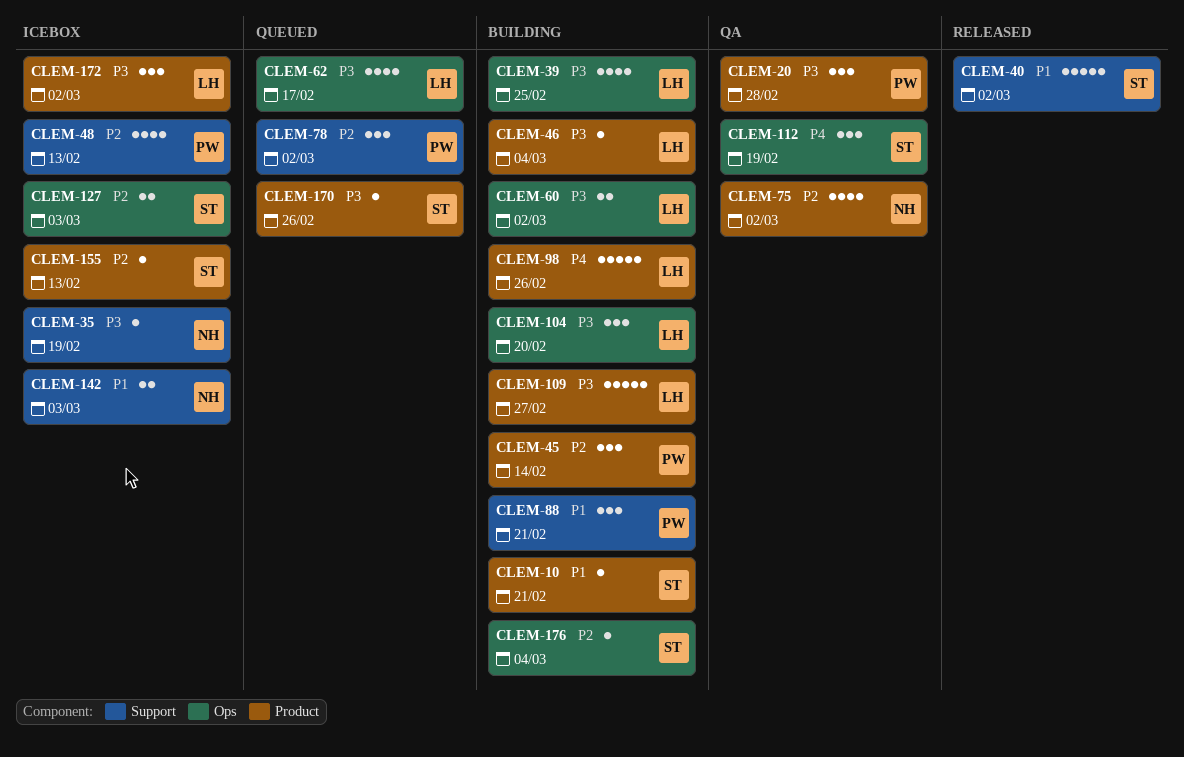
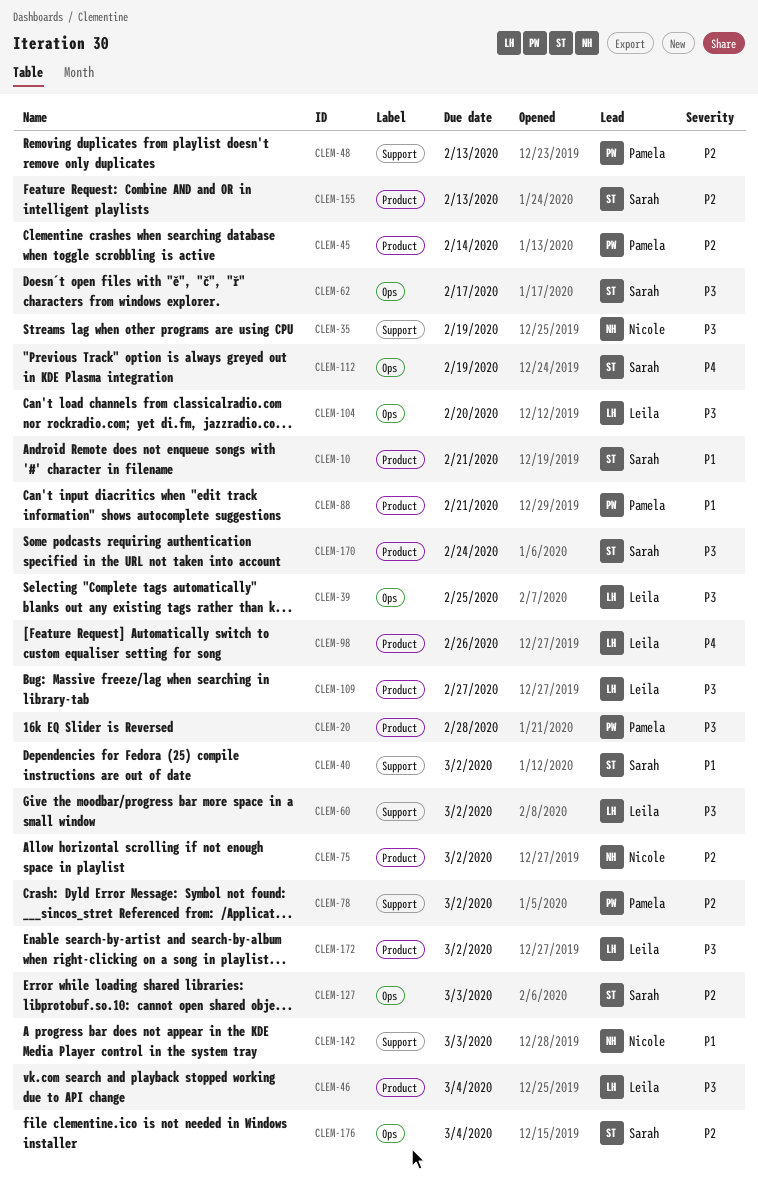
CLEM-60, label: Ops -> Support
CLEM-62, owner: Leila -> Sarah
CLEM-88, label: Support -> Product
CLEM-170, due: Feb 26 -> Feb 24

